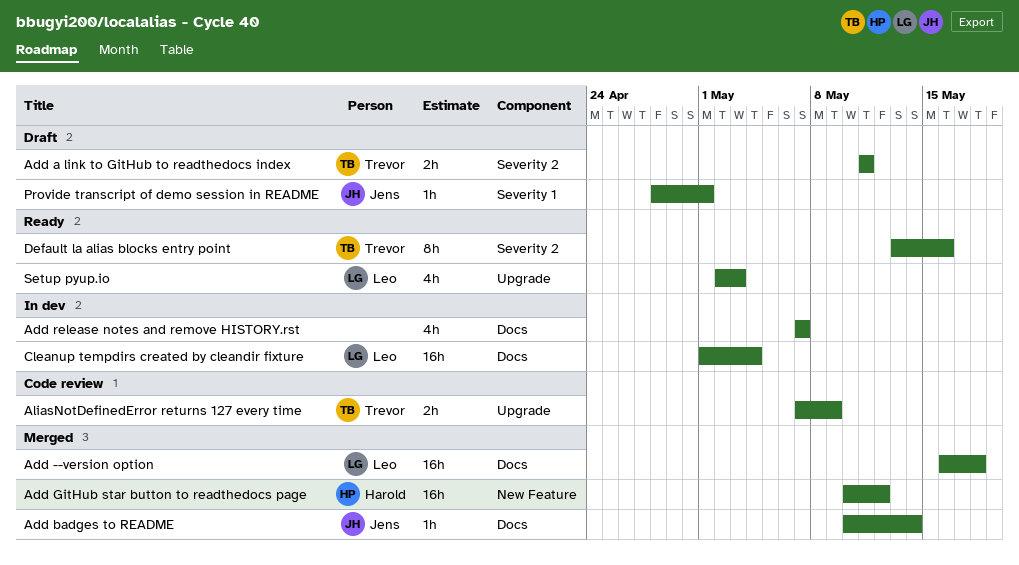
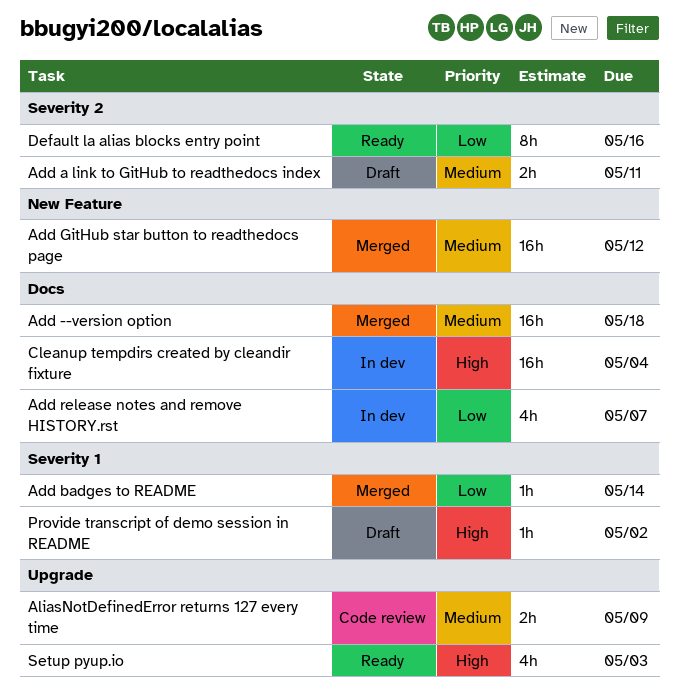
Add badges to README, label: Docs -> Severity 1
Provide transcript of demo session in README, due: May 1 -> May 2

